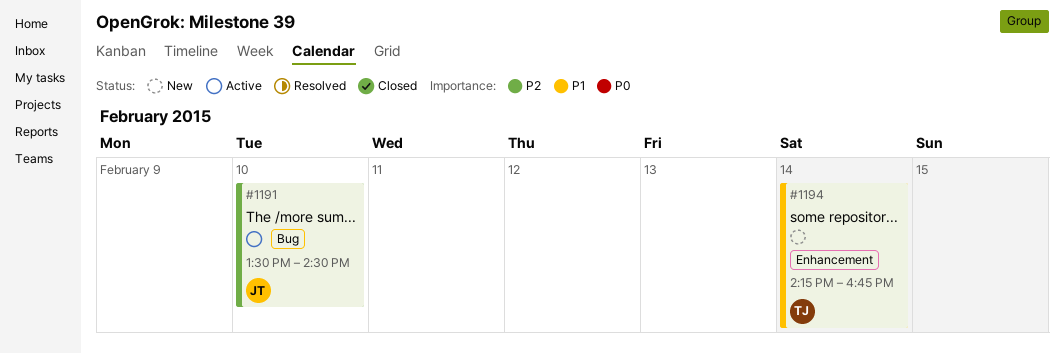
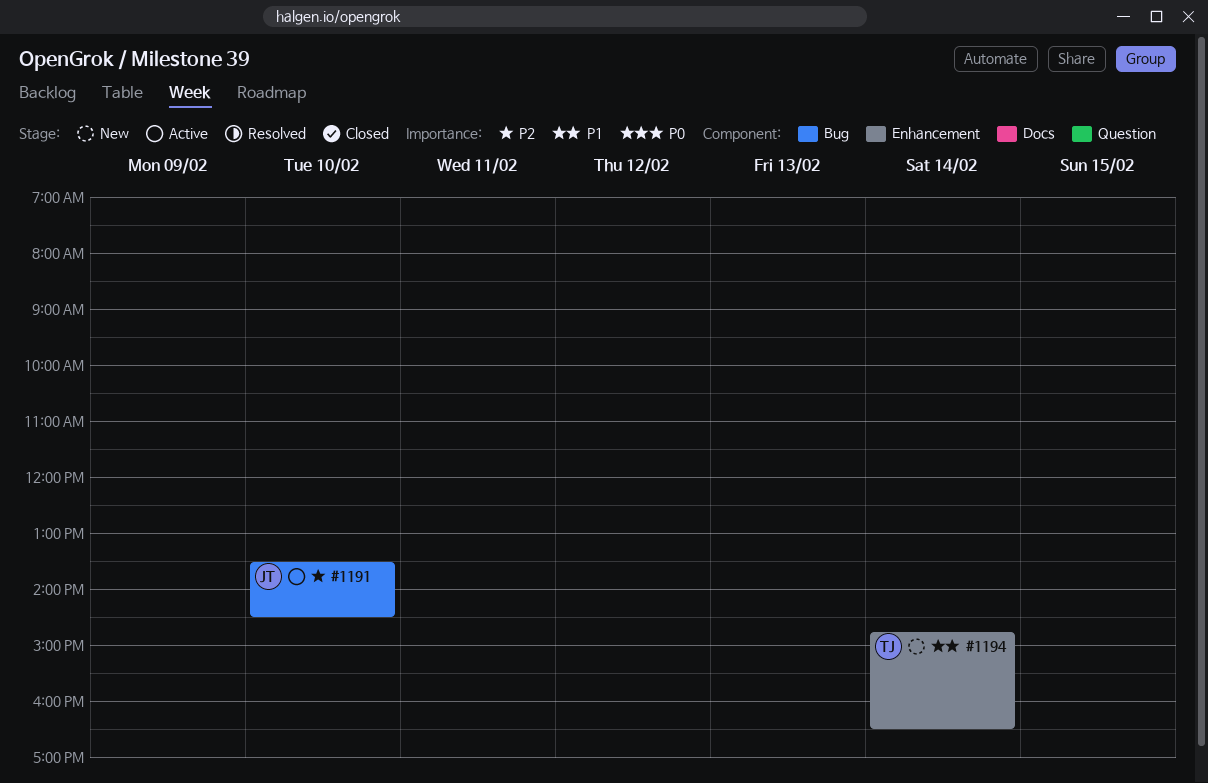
#1194, begins: 14:15 -> 14:45
#1194, ends: 16:45 -> 16:30

